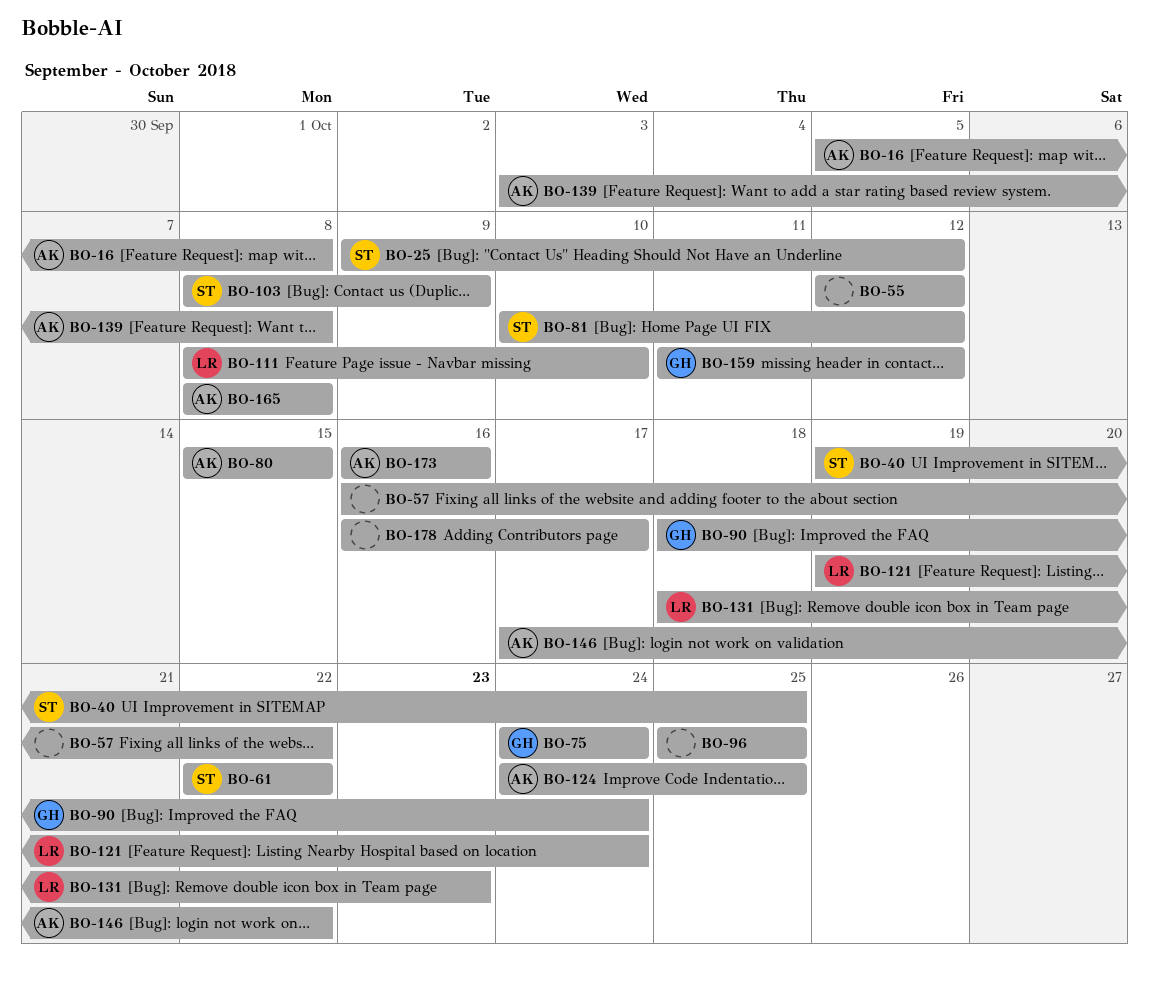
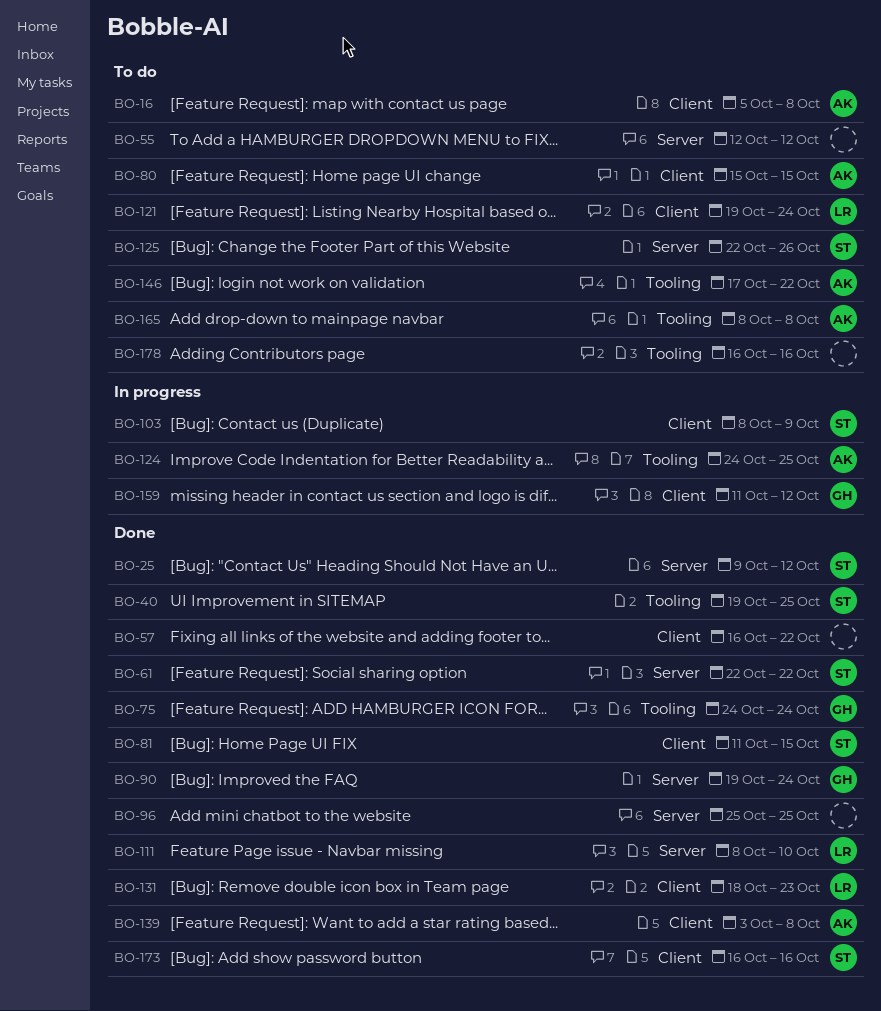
BO-81, start: Oct 10 -> Oct 11
BO-81, due: Oct 12 -> Oct 15
BO-90, start: Oct 18 -> Oct 19
BO-125: none -> present
BO-173, owner: AK -> ST
BO-178, due: Oct 17 -> Oct 16

